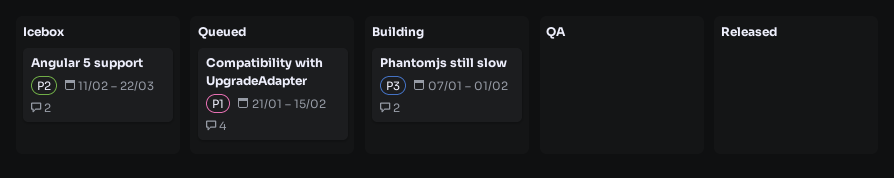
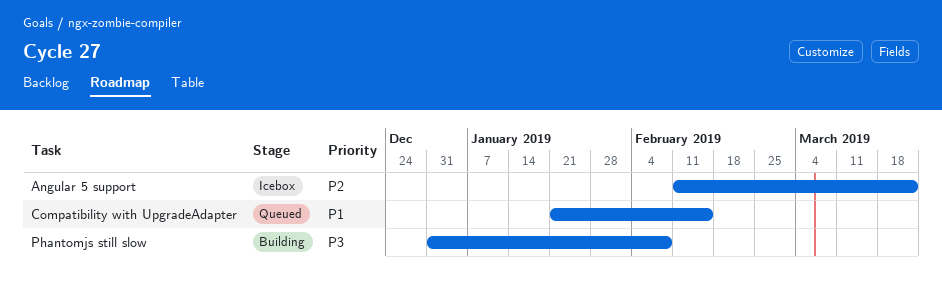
Phantomjs still slow, start: Jan 7 -> Dec 31
Phantomjs still slow, due: Feb 1 -> Feb 8

